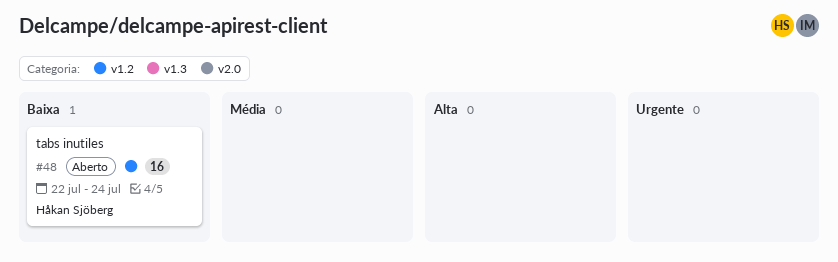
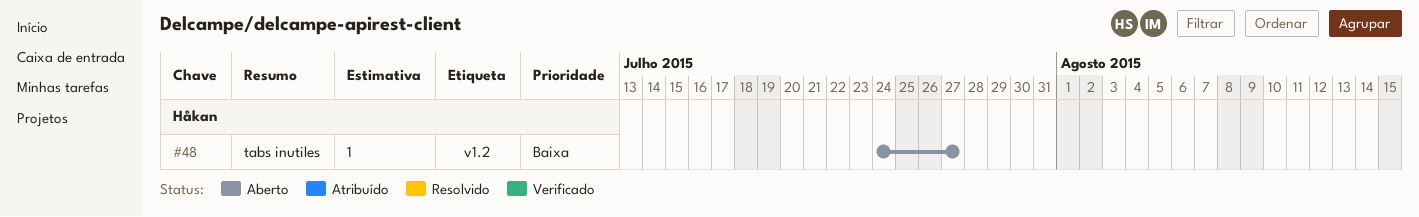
#48, estimate: 16 -> 1
#48, start: Jul 22 -> Jul 24
#48, due: Jul 24 -> Jul 27

